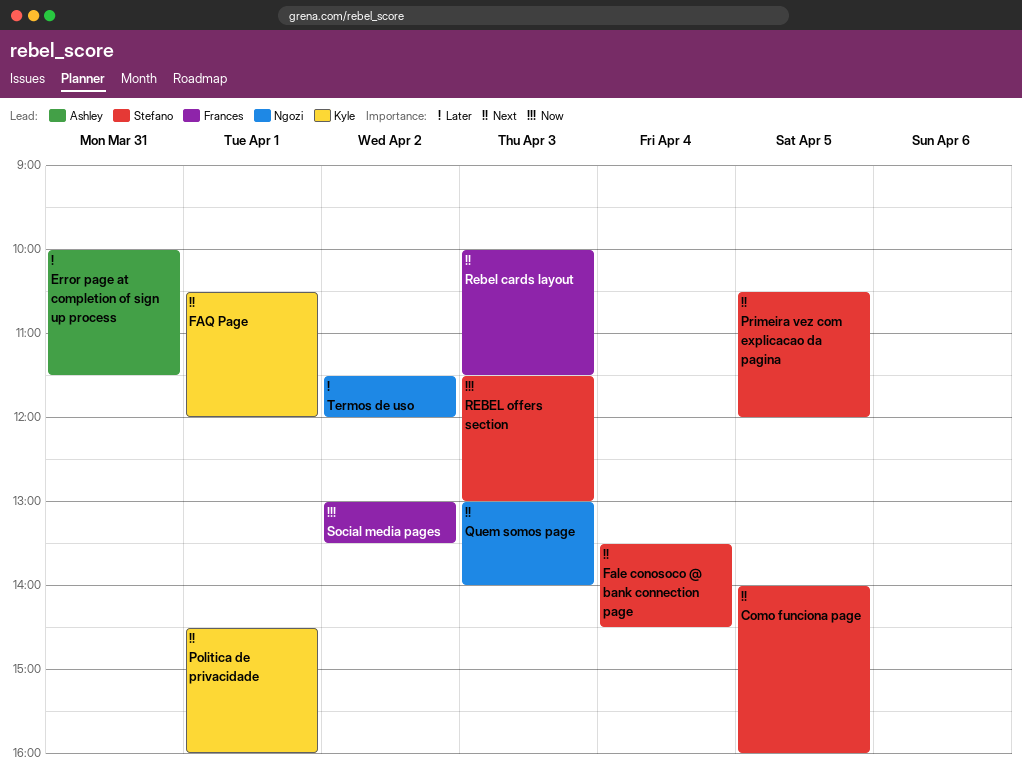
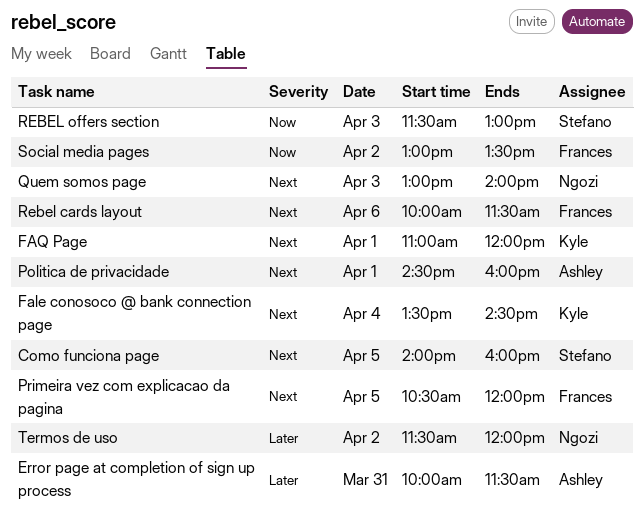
Fale conosoco @ bank connection page, owner: Stefano -> Kyle
FAQ Page, begins: 10:30 -> 11:00
Politica de privacidade, owner: Kyle -> Ashley
Primeira vez com explicacao da pagina, owner: Stefano -> Frances
Rebel cards layout, day: Apr 3 -> Apr 6

